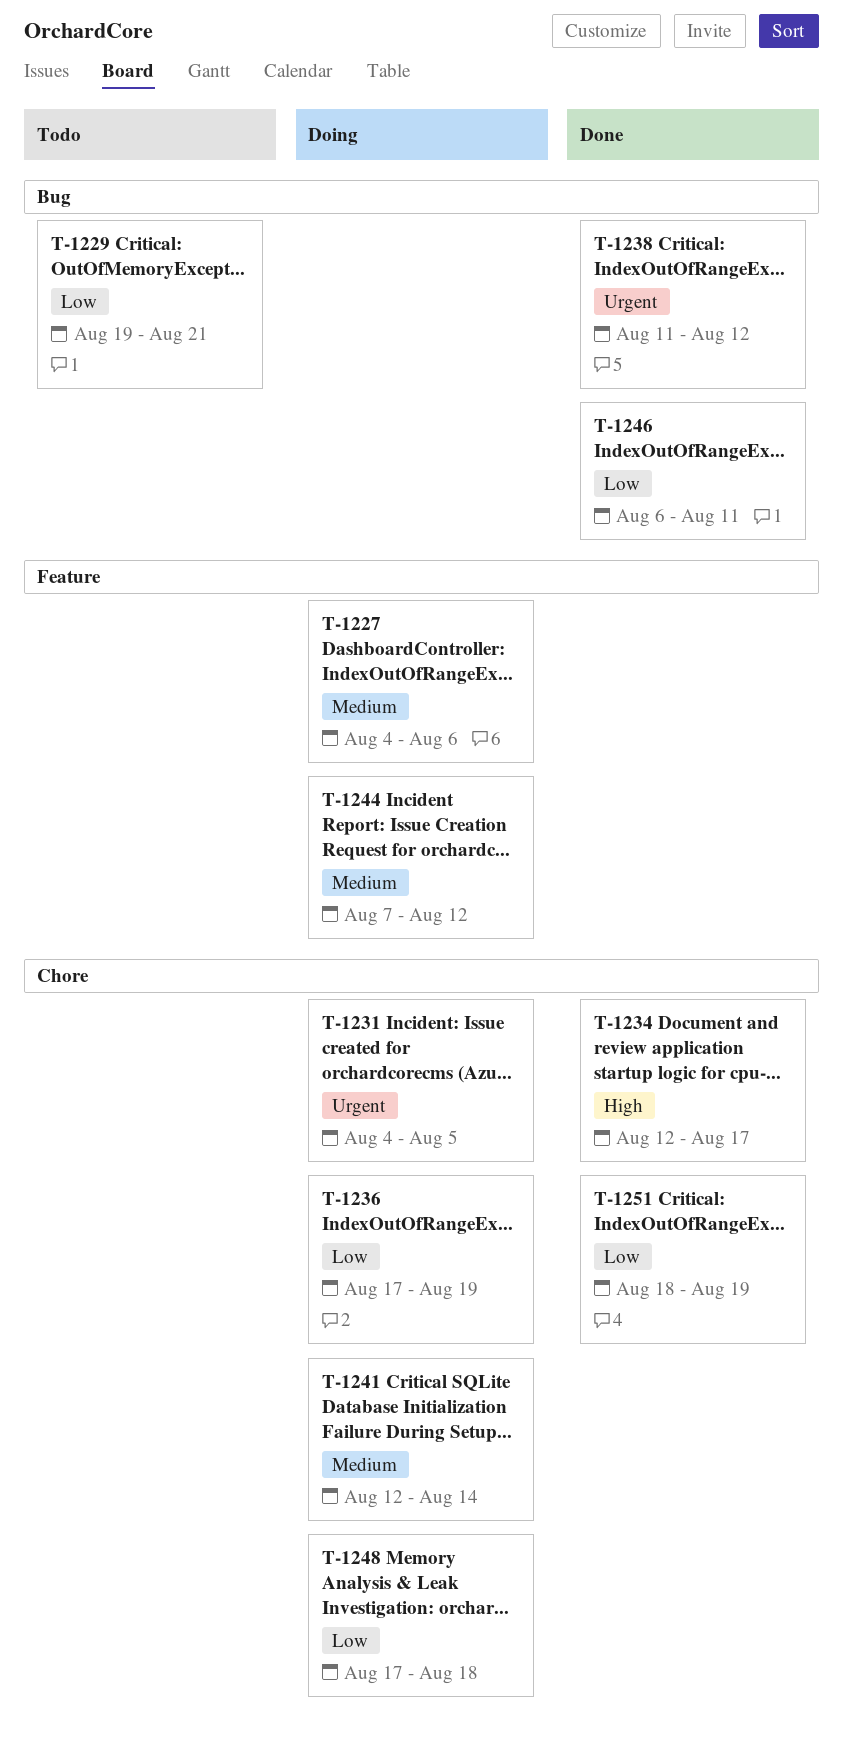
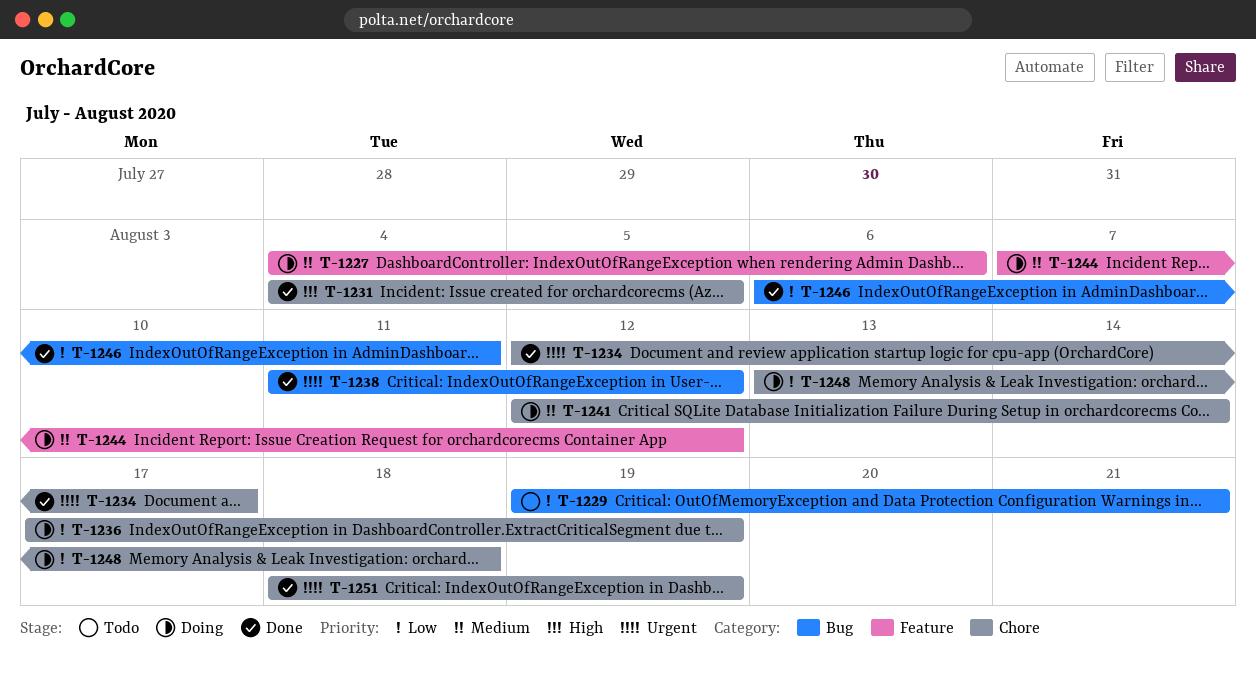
T-1231, status: Doing -> Done
T-1231, priority: Urgent -> High
T-1234, priority: High -> Urgent
T-1248, start: Aug 17 -> Aug 13
T-1251, priority: Low -> Urgent

